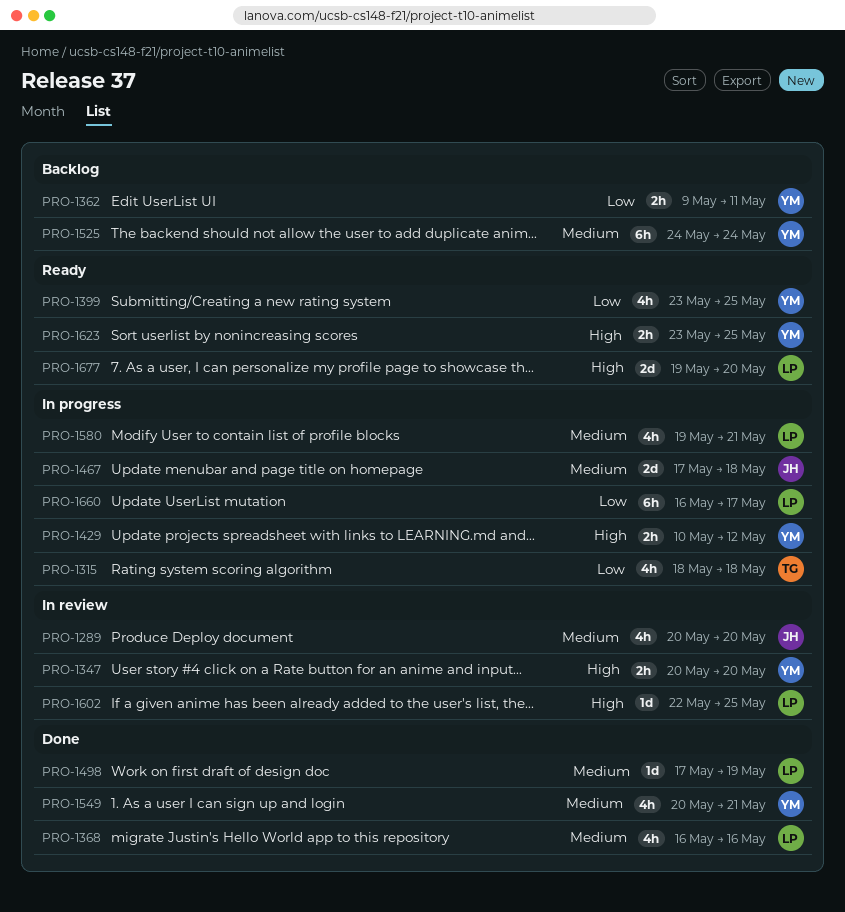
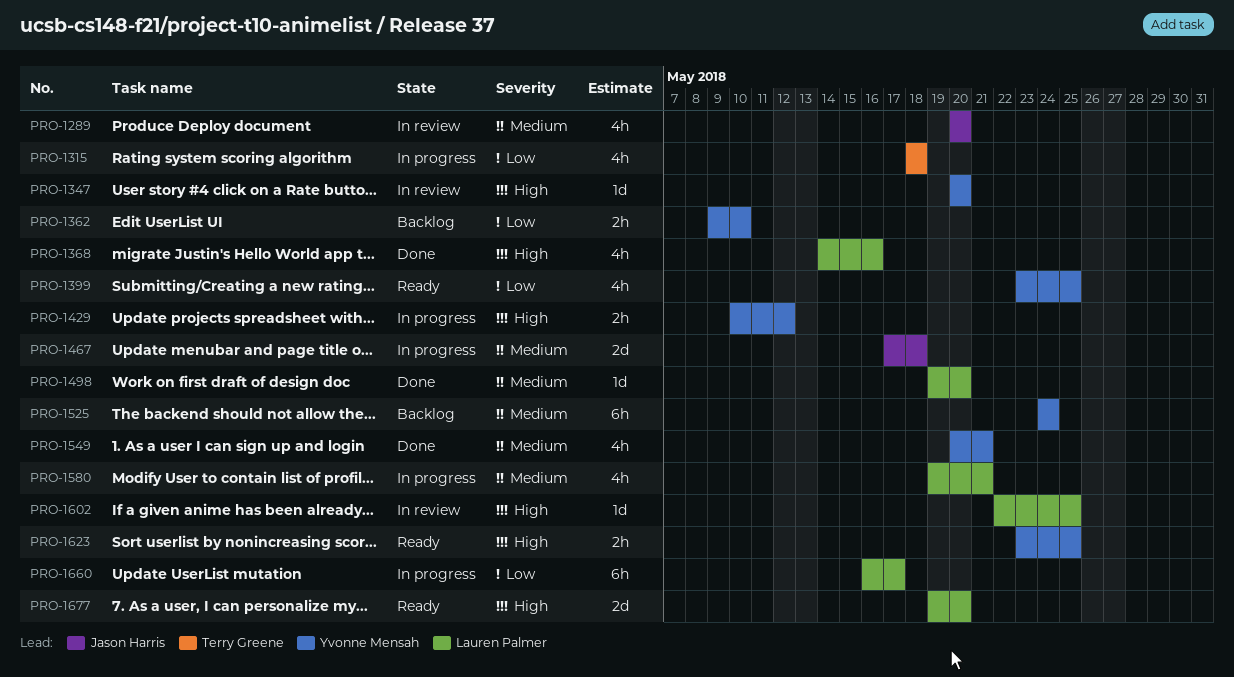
PRO-1347, estimate: 2h -> 1d
PRO-1362, due: May 11 -> May 10
PRO-1368, priority: Medium -> High
PRO-1368, start: May 16 -> May 14
PRO-1498, start: May 17 -> May 19
PRO-1498, due: May 19 -> May 20

